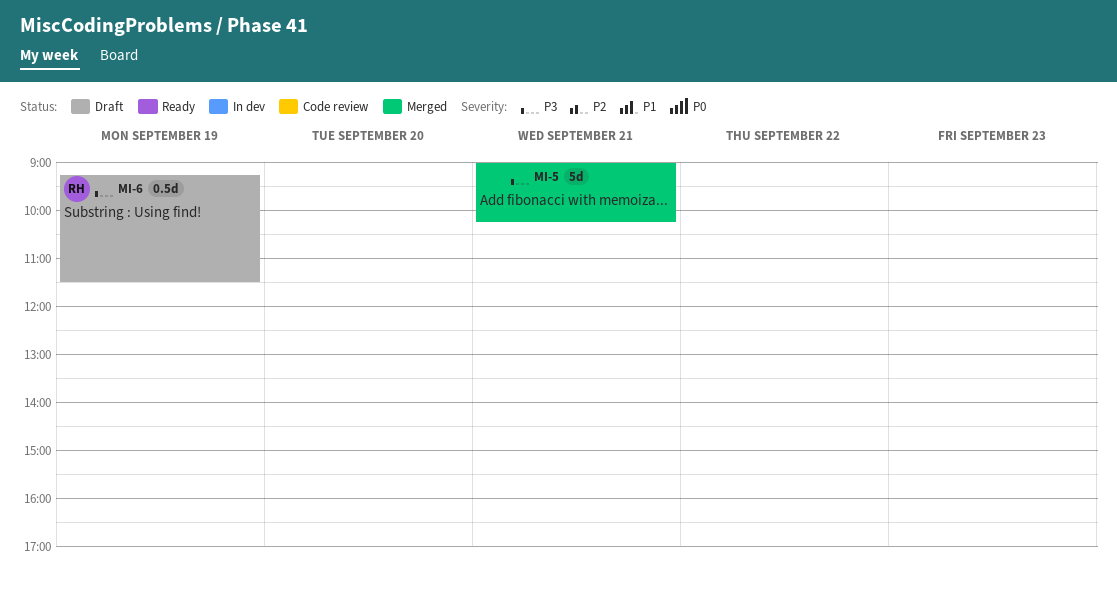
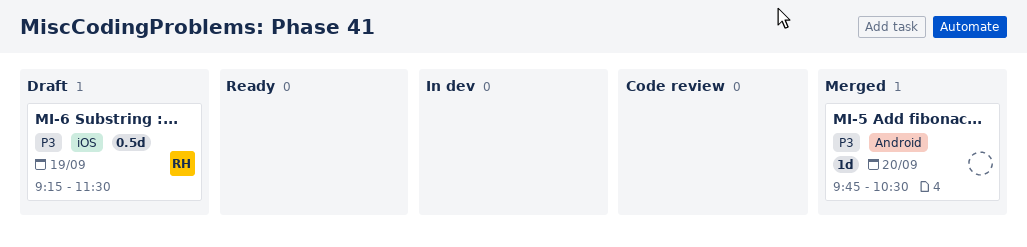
MI-5, estimate: 5d -> 1d
MI-5, day: Sep 21 -> Sep 20
MI-5, begins: 09:00 -> 09:45
MI-5, ends: 10:15 -> 10:30

